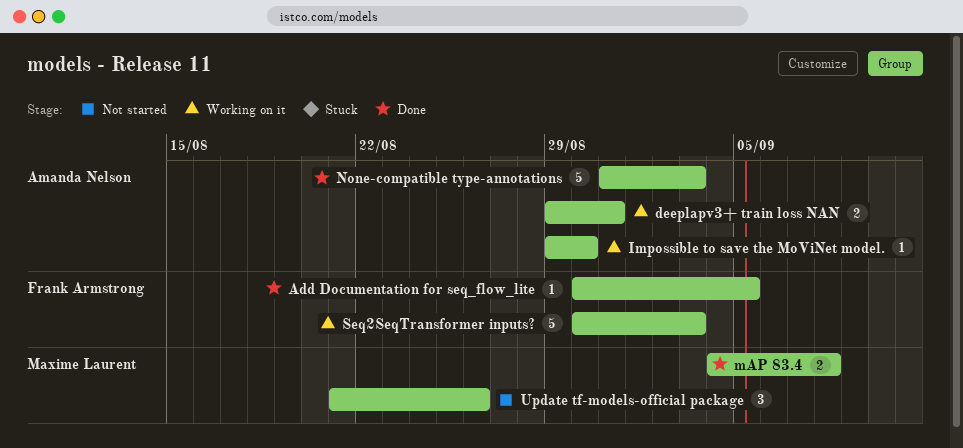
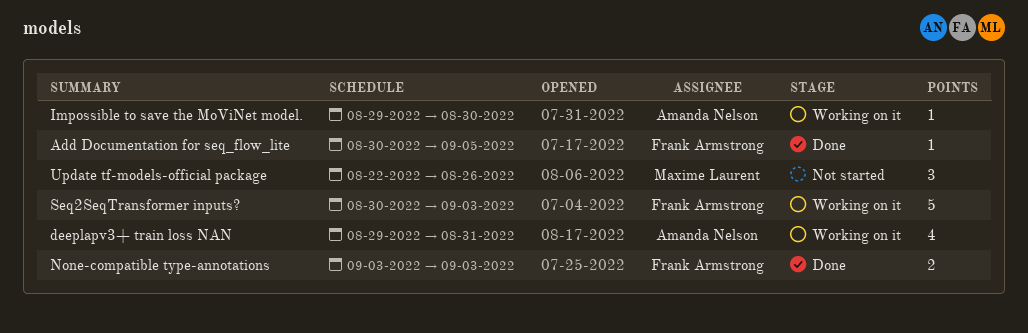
deeplapv3+ train loss NAN, estimate: 2 -> 4
mAP 83.4: present -> none
None-compatible type-annotations, owner: Amanda Nelson -> Frank Armstrong
None-compatible type-annotations, estimate: 5 -> 2
None-compatible type-annotations, start: Aug 31 -> Sep 3
Update tf-models-official package, start: Aug 21 -> Aug 22

